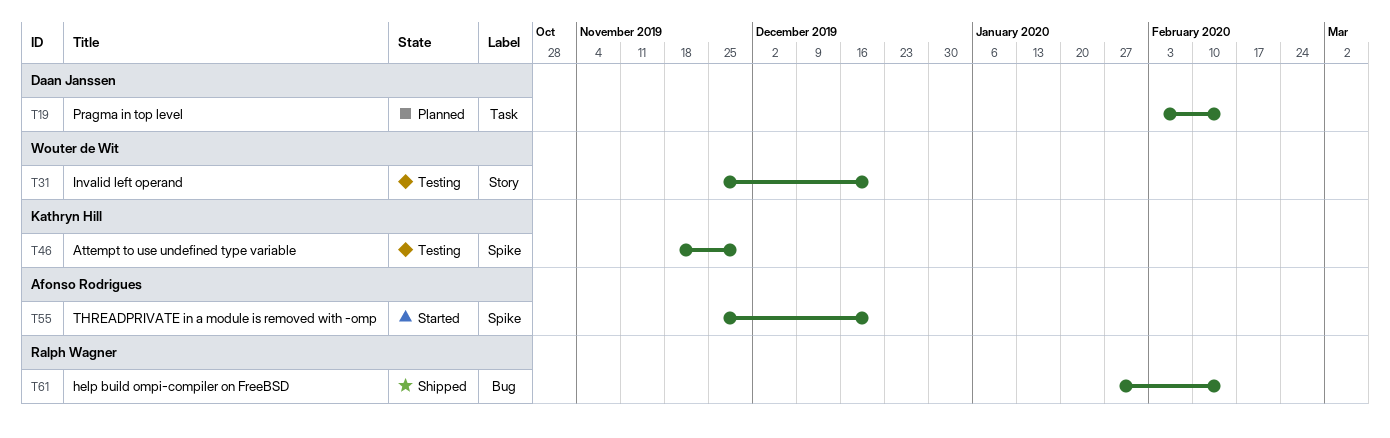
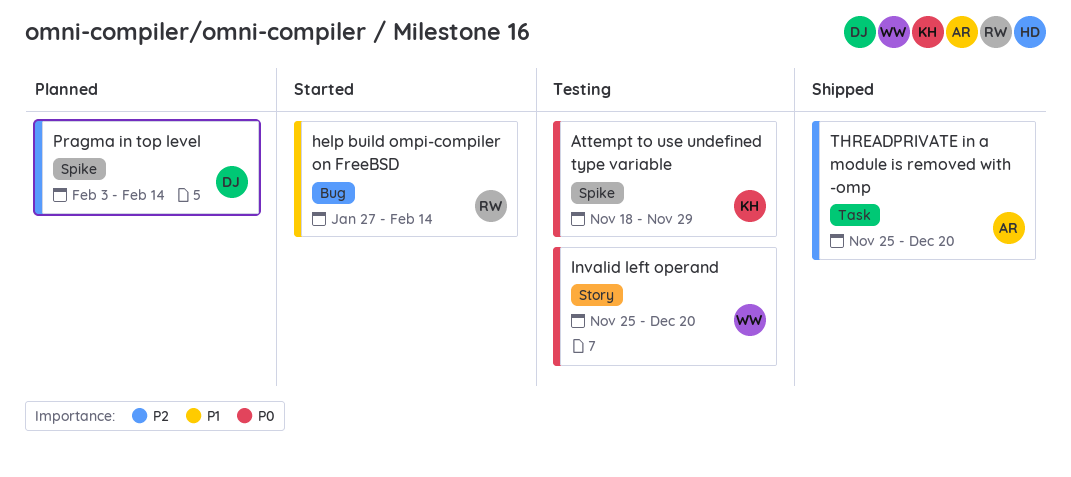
help build ompi-compiler on FreeBSD, status: Shipped -> Started
Pragma in top level, label: Task -> Spike
THREADPRIVATE in a module is removed with -omp, status: Started -> Shipped
THREADPRIVATE in a module is removed with -omp, label: Spike -> Task

